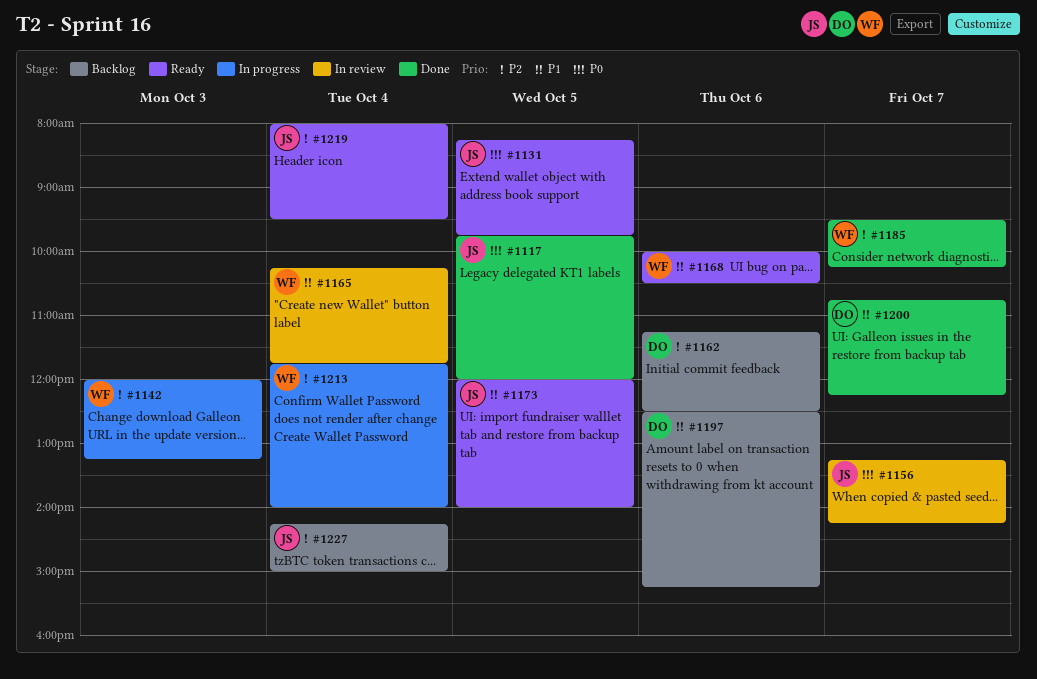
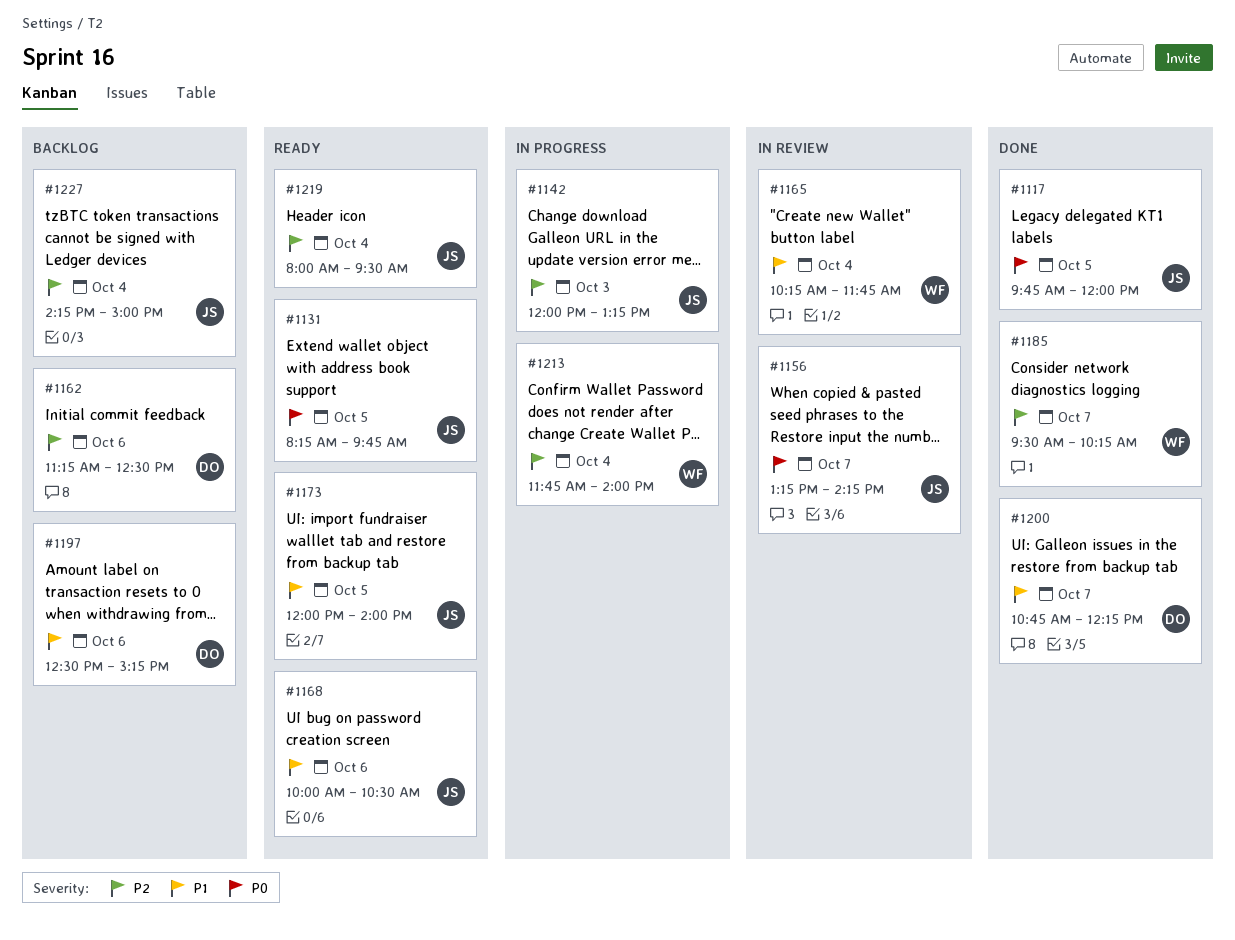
#1142, owner: WF -> JS
#1168, owner: WF -> JS

